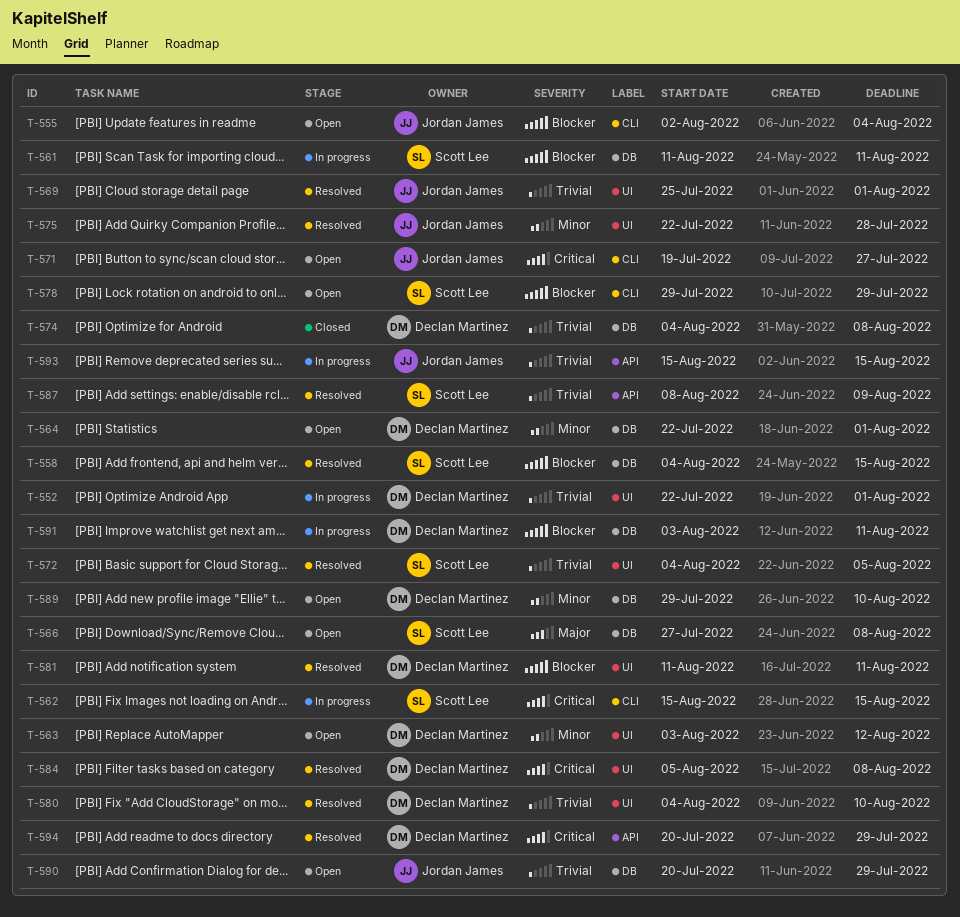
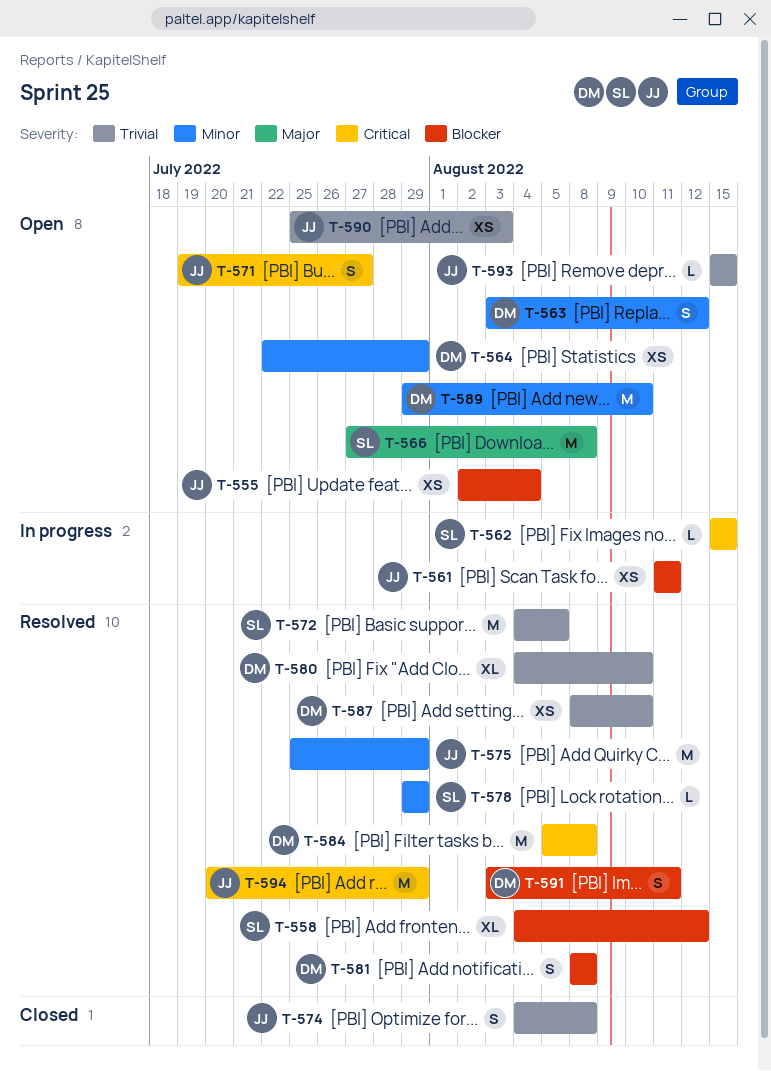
T-552: present -> none
T-558, due: Aug 15 -> Aug 12
T-561, owner: Scott Lee -> Jordan James
T-564, due: Aug 1 -> Jul 29
T-569: present -> none
T-574, owner: Declan Martinez -> Jordan James
T-575, start: Jul 22 -> Jul 25
T-575, due: Jul 28 -> Jul 29
T-578, status: Open -> Resolved
T-578, priority: Blocker -> Minor
T-581, start: Aug 11 -> Aug 8
T-581, due: Aug 11 -> Aug 8
T-587, owner: Scott Lee -> Declan Martinez
T-587, due: Aug 9 -> Aug 10
T-590, start: Jul 20 -> Jul 25
T-590, due: Jul 29 -> Aug 3
T-591, status: In progress -> Resolved
T-593, status: In progress -> Open
T-594, owner: Declan Martinez -> Jordan James

